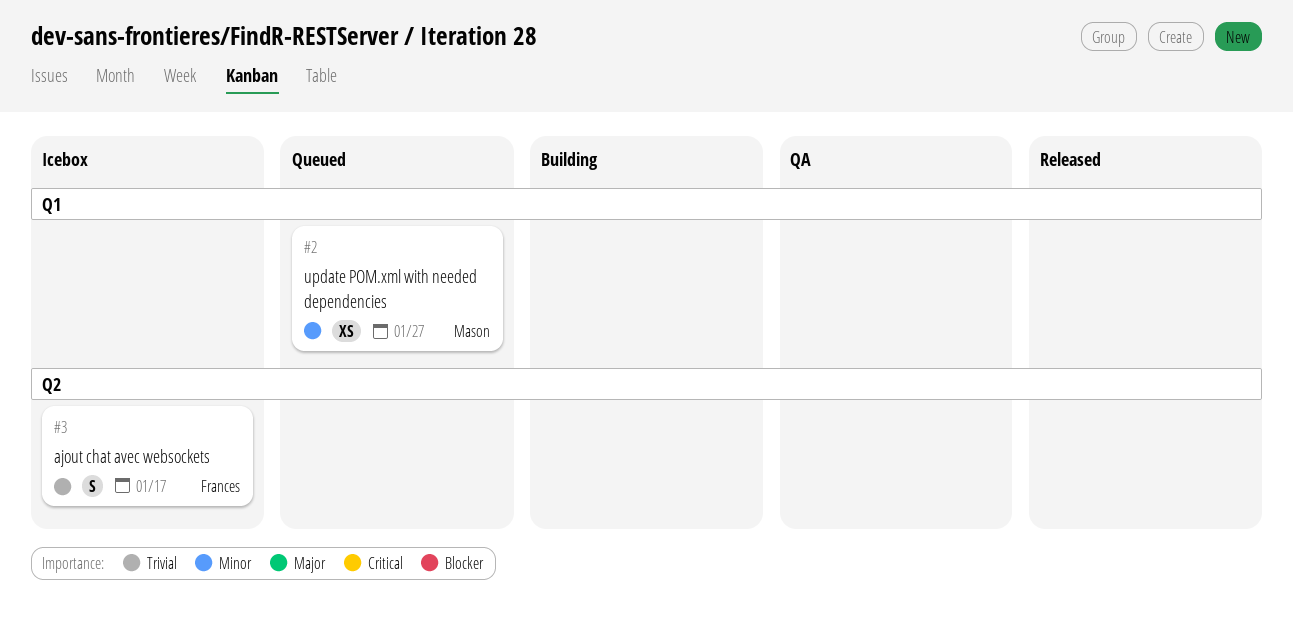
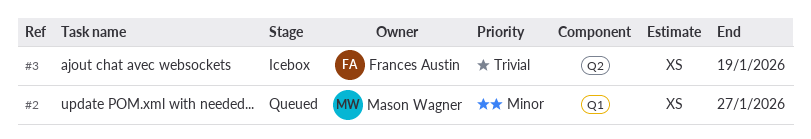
#3, estimate: S -> XS
#3, due: Jan 17 -> Jan 19

